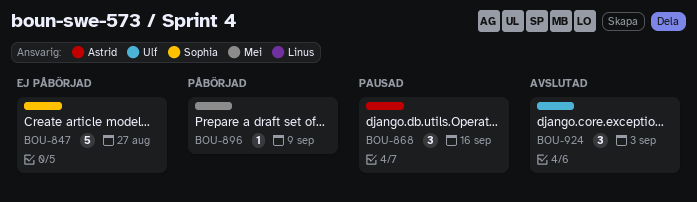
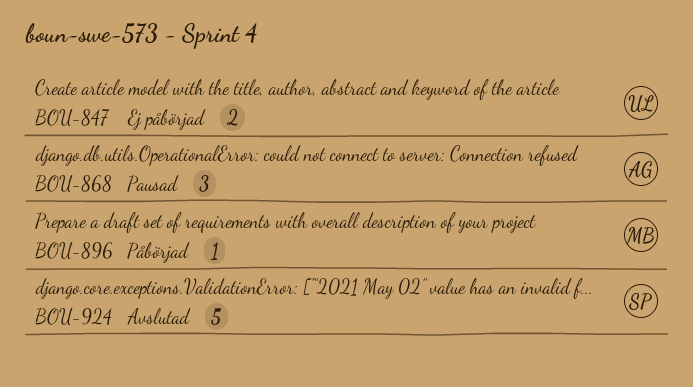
BOU-847, owner: Sophia -> Ulf
BOU-847, estimate: 5 -> 2
BOU-924, owner: Ulf -> Sophia
BOU-924, estimate: 3 -> 5

